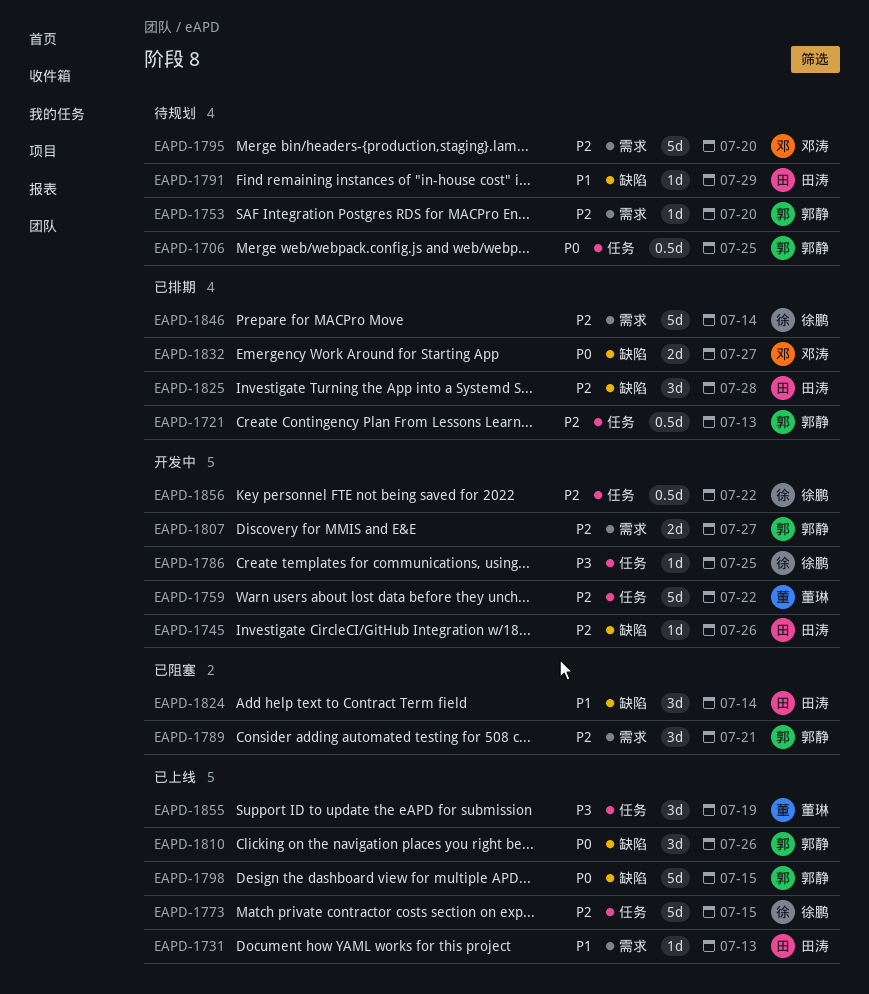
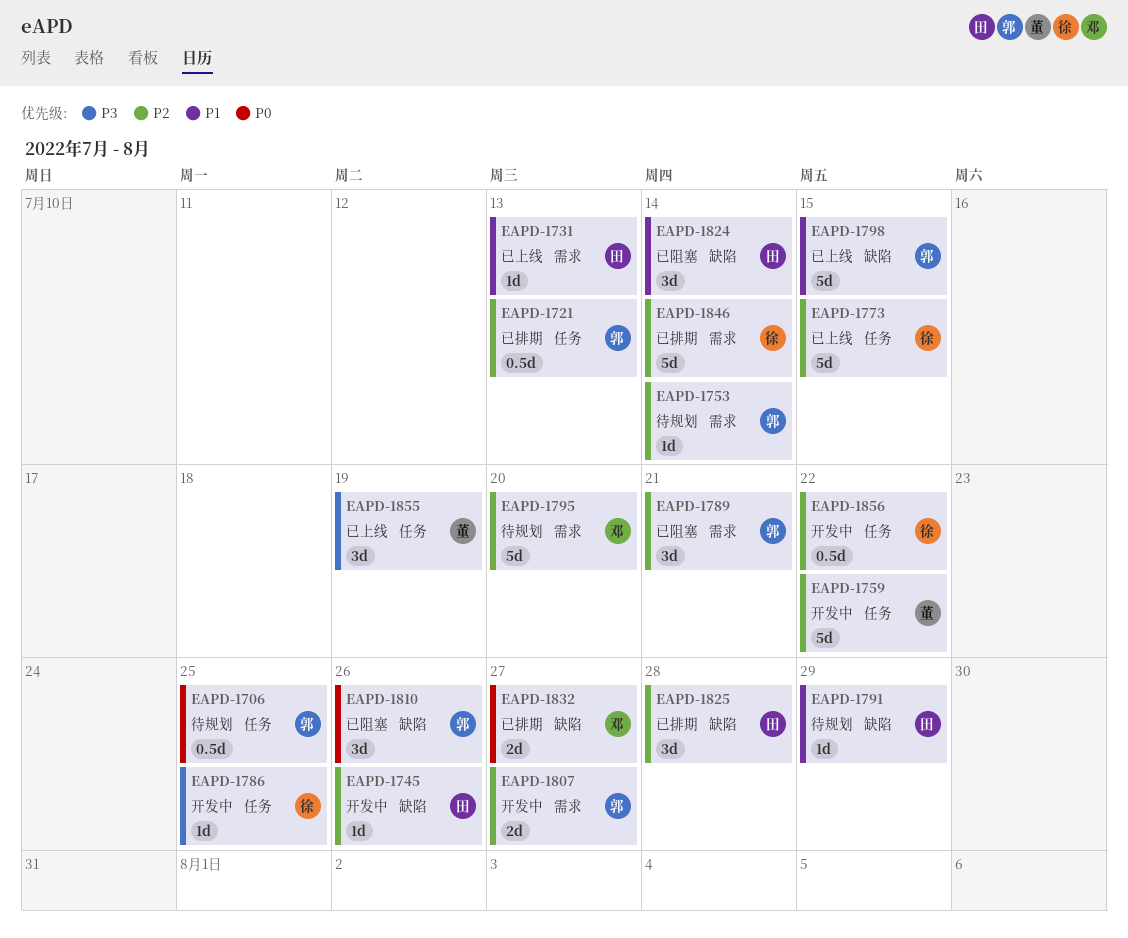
EAPD-1753, due: Jul 20 -> Jul 14
EAPD-1798, priority: P0 -> P1
EAPD-1810, status: 已上线 -> 已阻塞

